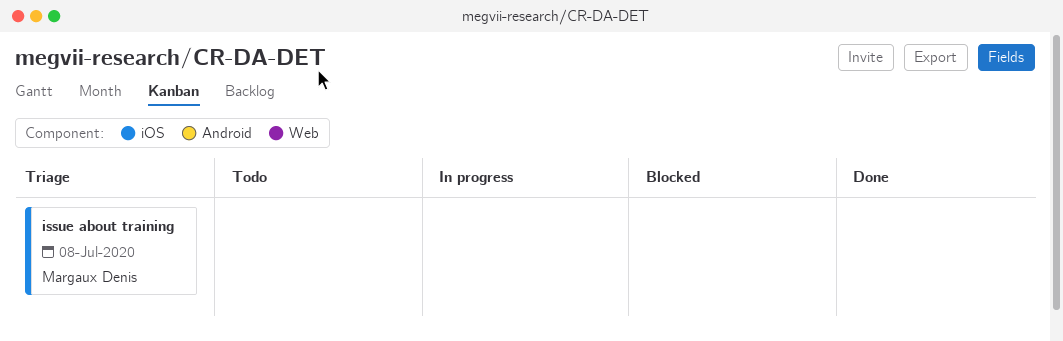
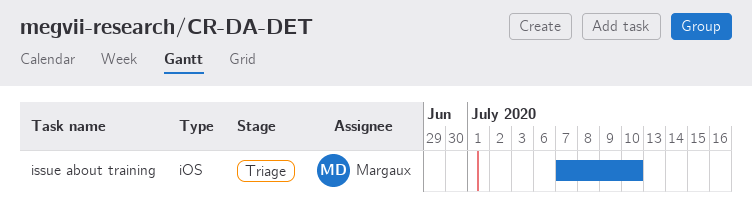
issue about training, due: Jul 8 -> Jul 10

